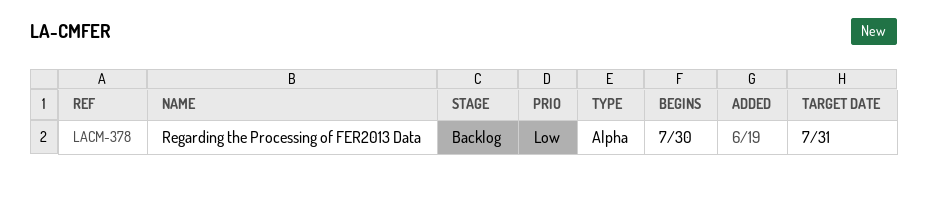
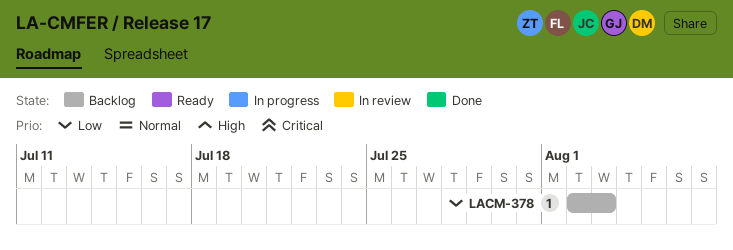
LACM-378, start: Jul 30 -> Aug 2
LACM-378, due: Jul 31 -> Aug 3

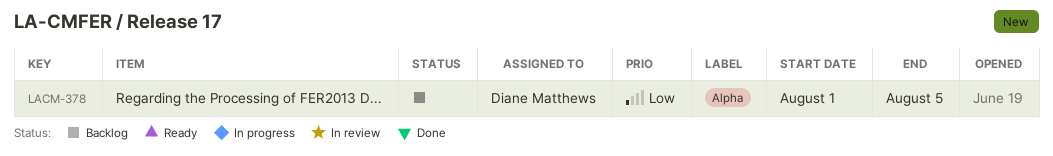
LACM-378, start: Aug 2 -> Aug 1
LACM-378, due: Aug 3 -> Aug 5

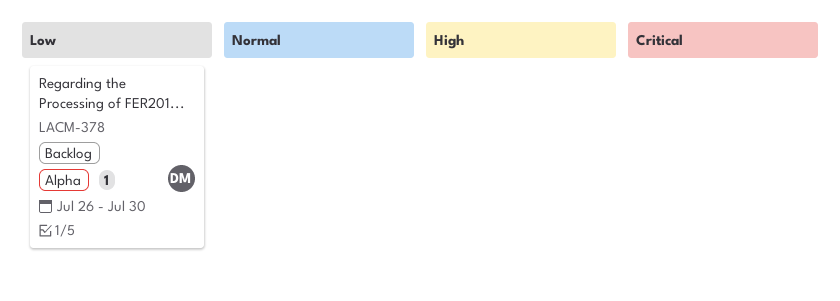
LACM-378, start: Aug 1 -> Jul 26
LACM-378, due: Aug 5 -> Jul 30

